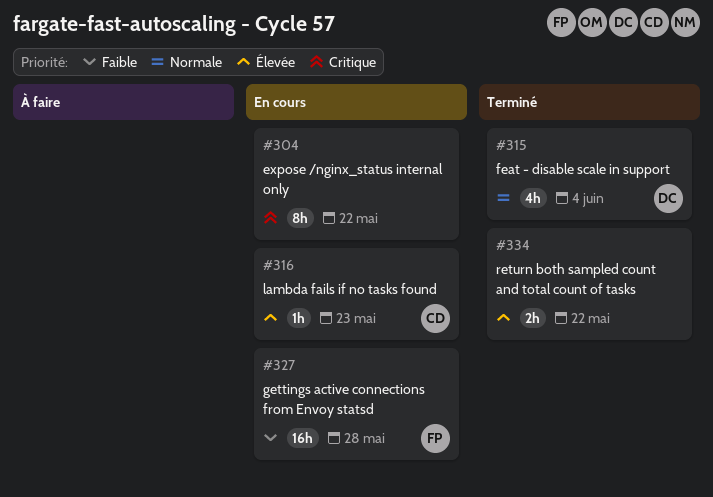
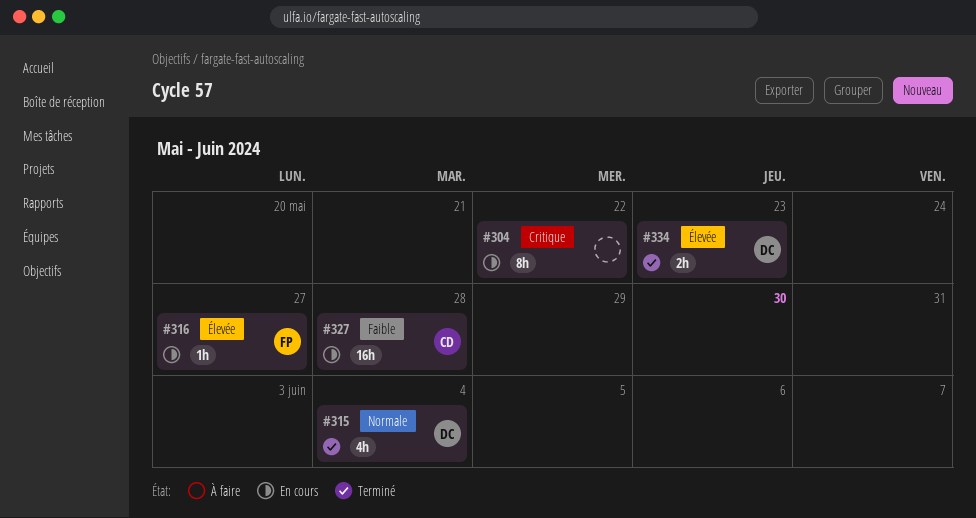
#316, owner: CD -> FP
#316, due: May 23 -> May 27
#327, owner: FP -> CD
#334, owner: none -> DC
#334, due: May 22 -> May 23

